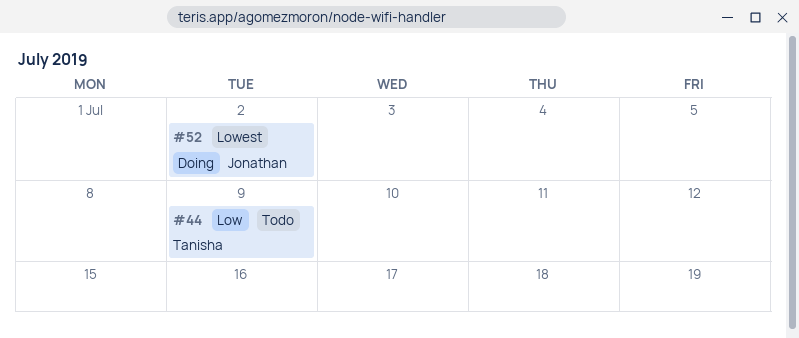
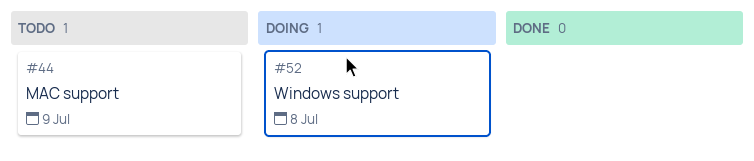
#52, due: Jul 2 -> Jul 8

